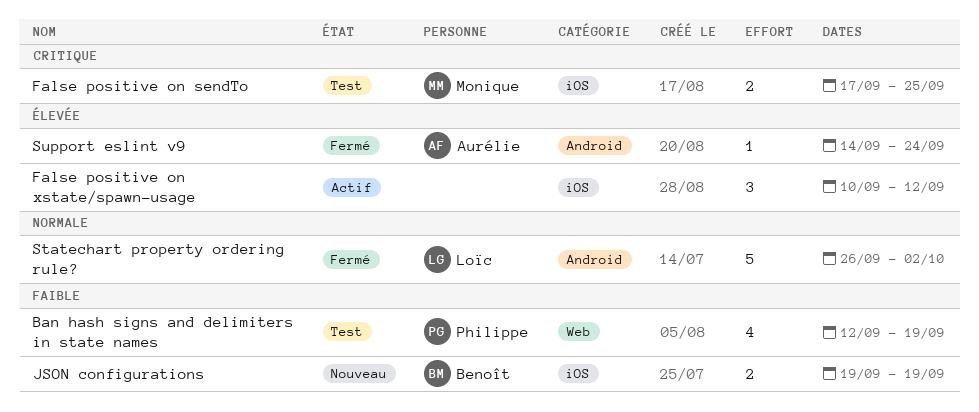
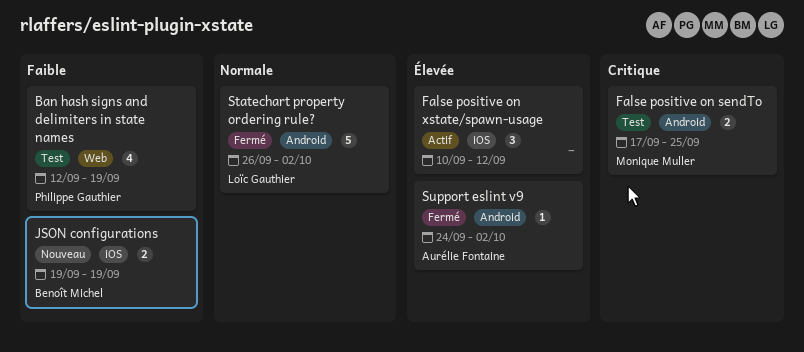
False positive on sendTo, label: iOS -> Android
Support eslint v9, start: Sep 14 -> Sep 24
Support eslint v9, due: Sep 24 -> Oct 2

